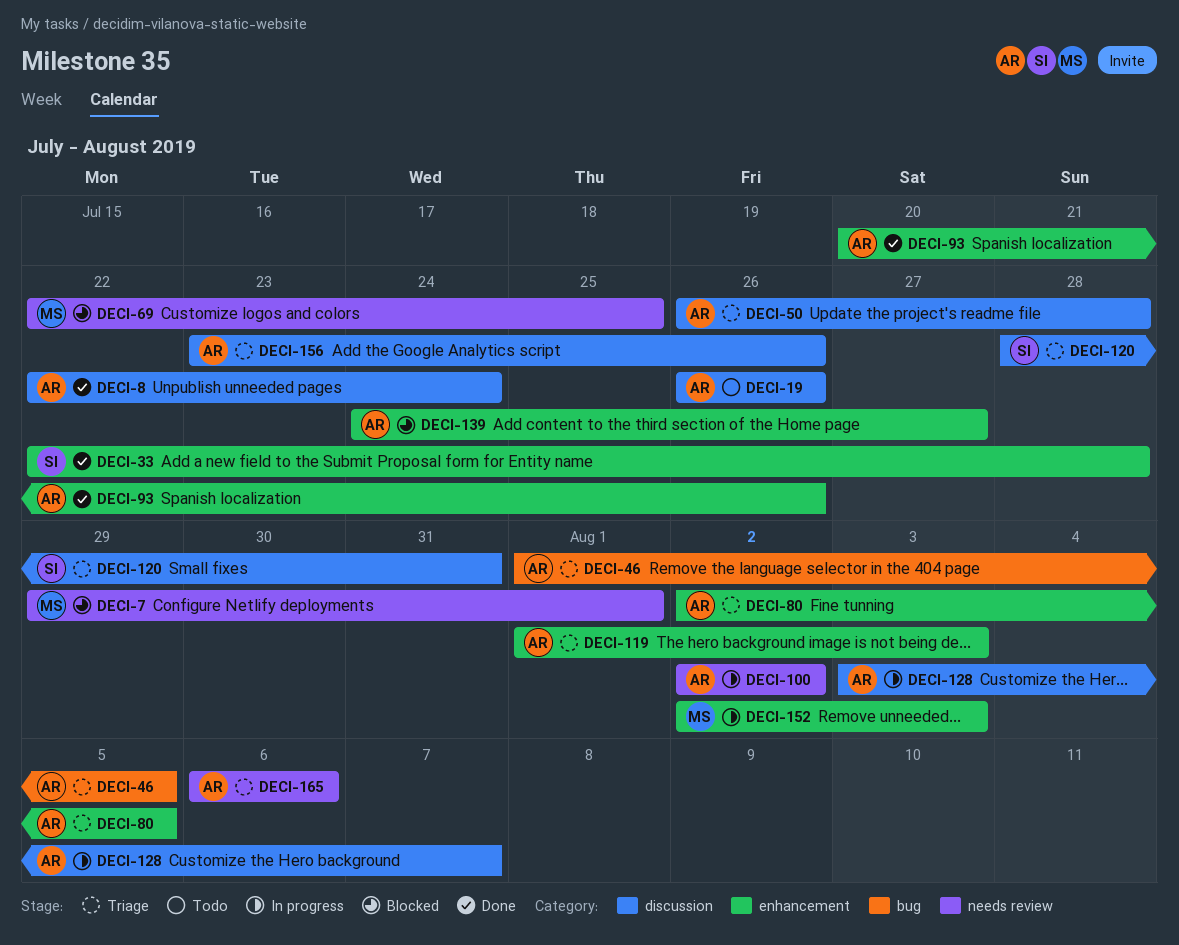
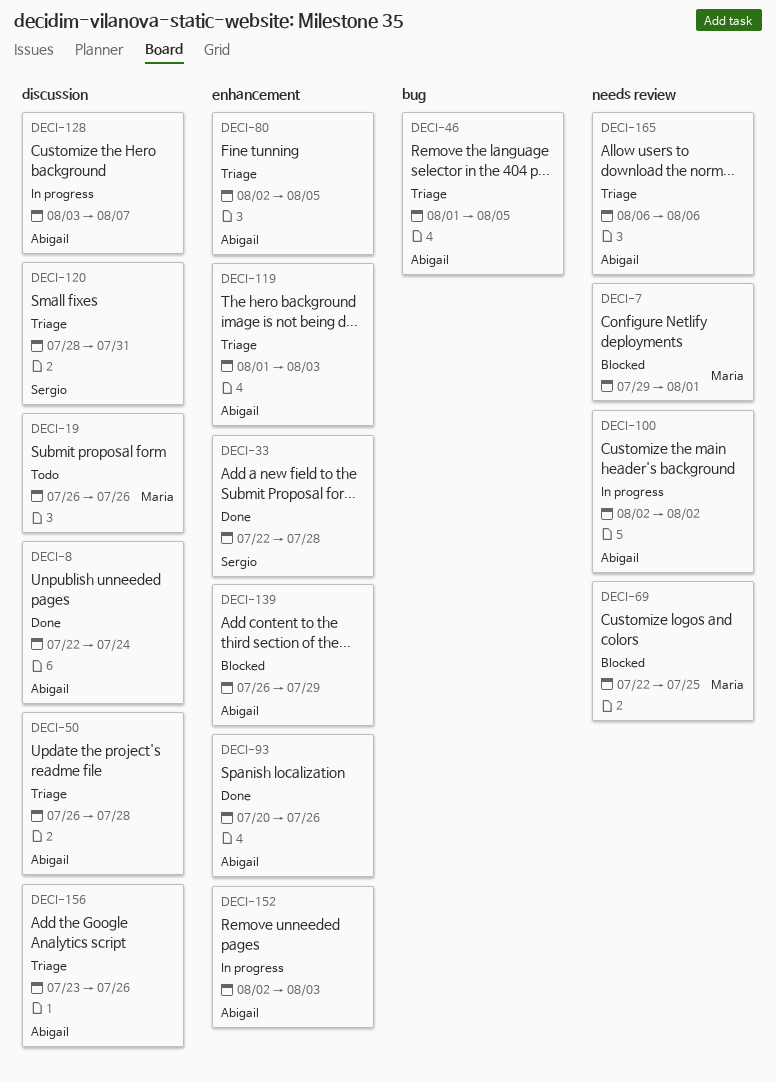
DECI-19, owner: Abigail -> Maria
DECI-139, start: Jul 24 -> Jul 26
DECI-139, due: Jul 27 -> Jul 29
DECI-152, owner: Maria -> Abigail

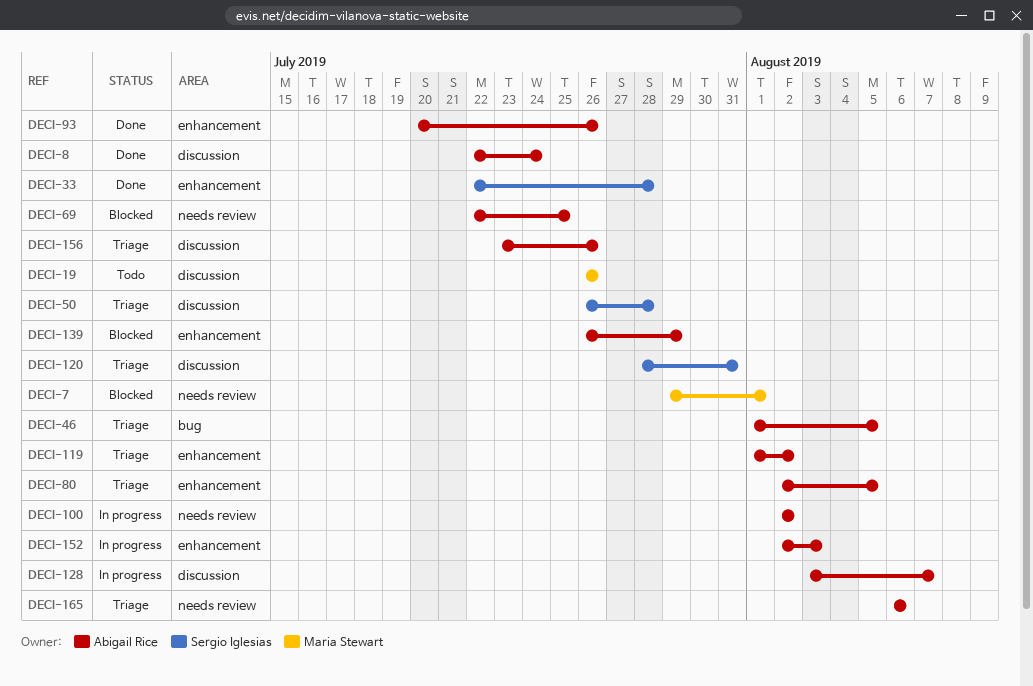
DECI-50, owner: Abigail Rice -> Sergio Iglesias
DECI-69, owner: Maria Stewart -> Abigail Rice
DECI-119, due: Aug 3 -> Aug 2

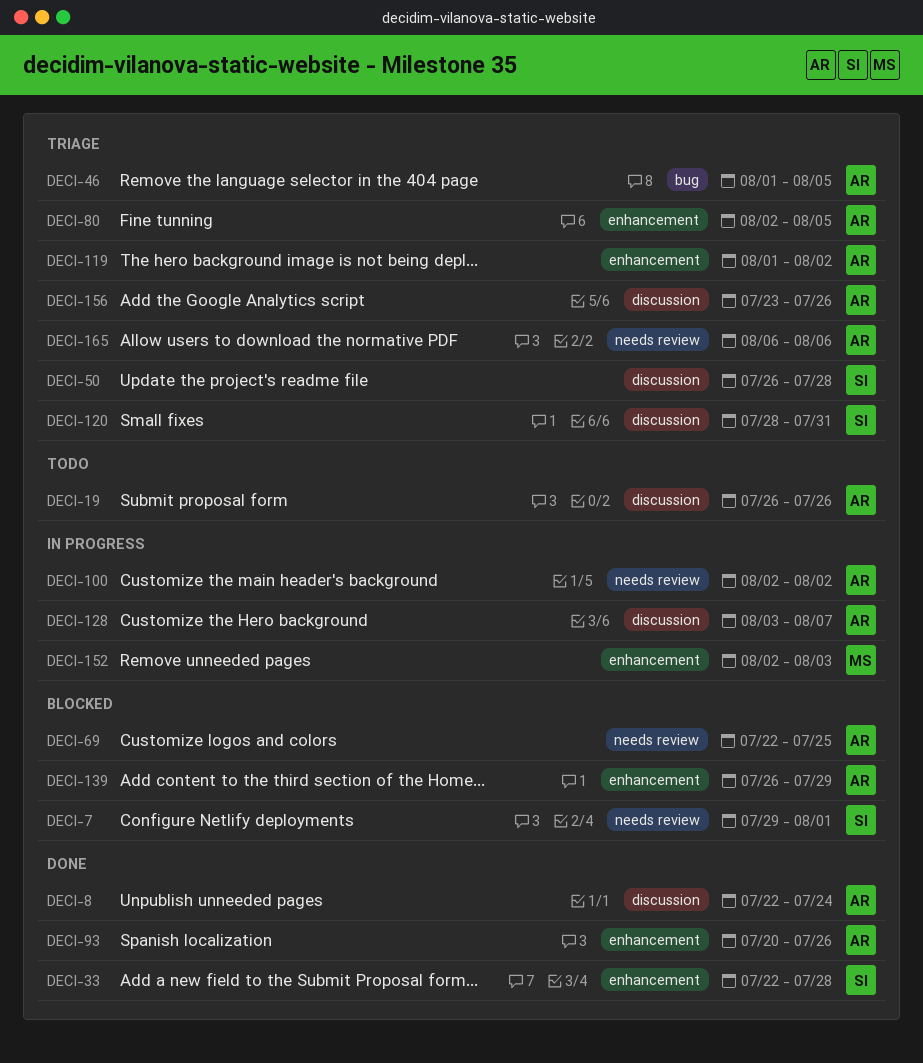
DECI-7, owner: Maria Stewart -> Sergio Iglesias
DECI-19, owner: Maria Stewart -> Abigail Rice
DECI-152, owner: Abigail Rice -> Maria Stewart

